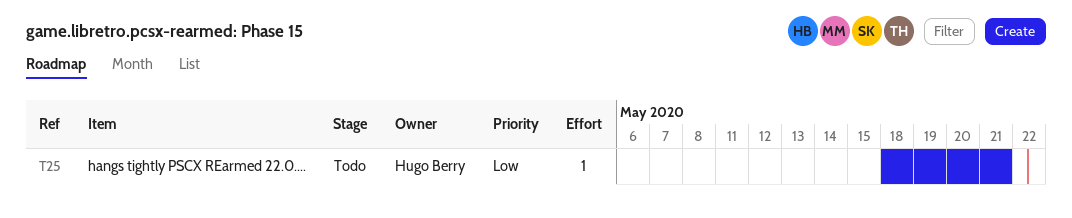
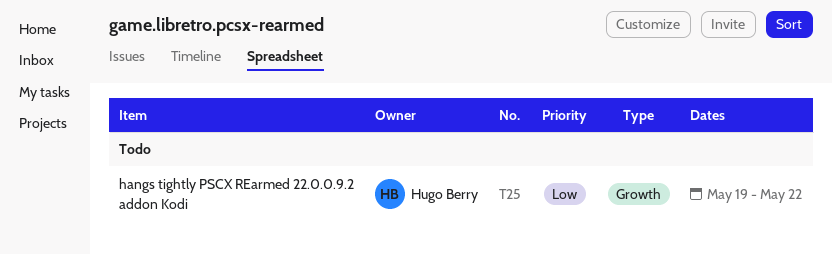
T25, start: May 18 -> May 19
T25, due: May 21 -> May 22

